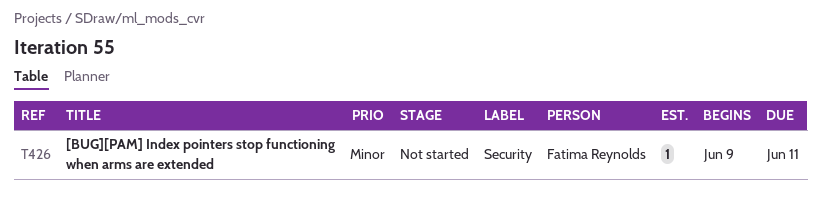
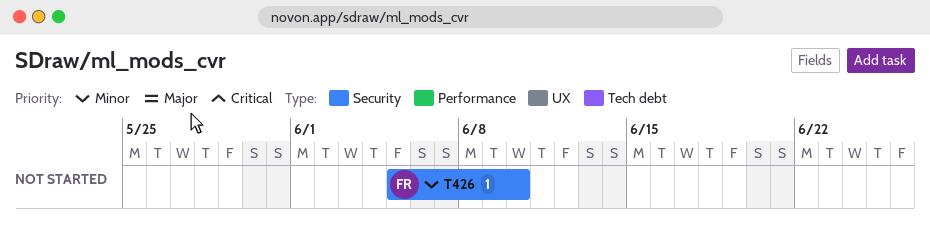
T426, start: Jun 9 -> Jun 5
T426, due: Jun 11 -> Jun 10

